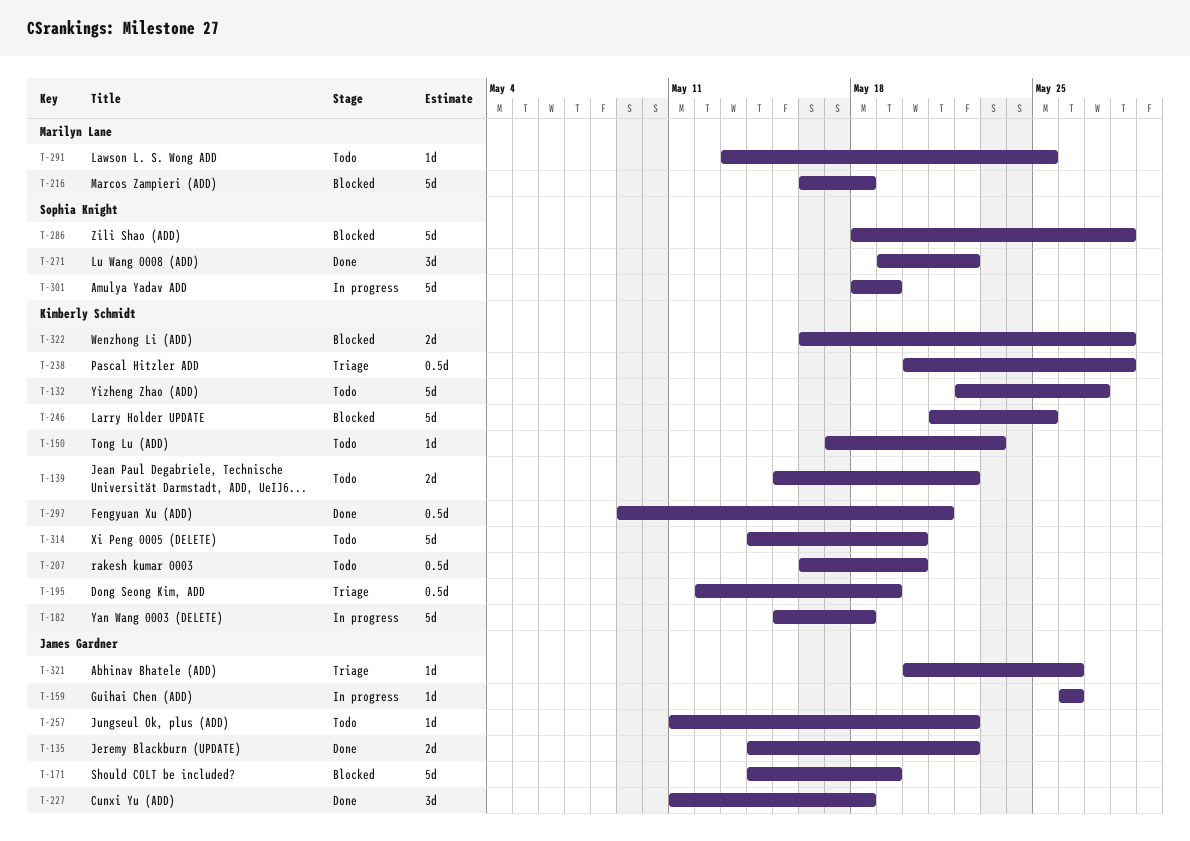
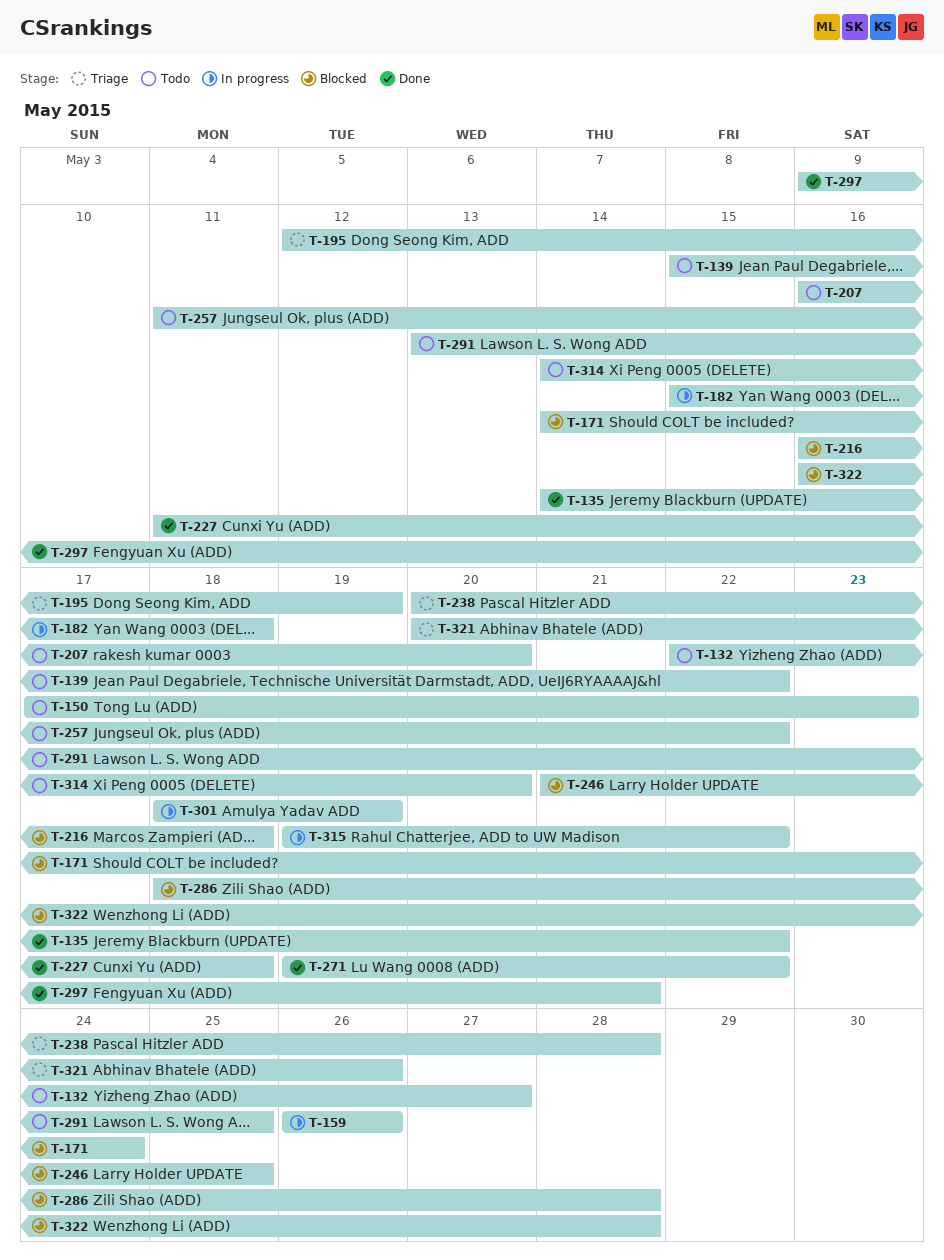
T-171, due: May 19 -> May 24
T-315: none -> present

